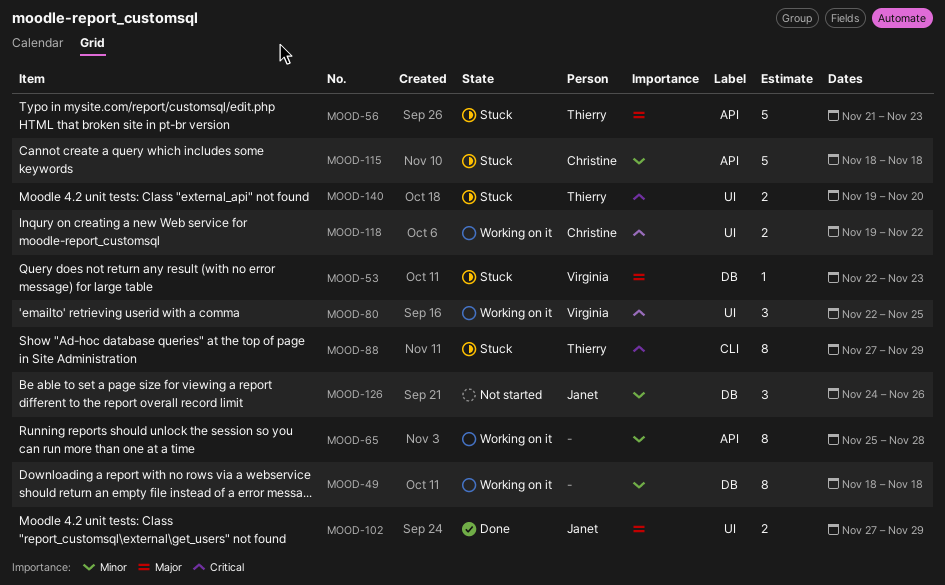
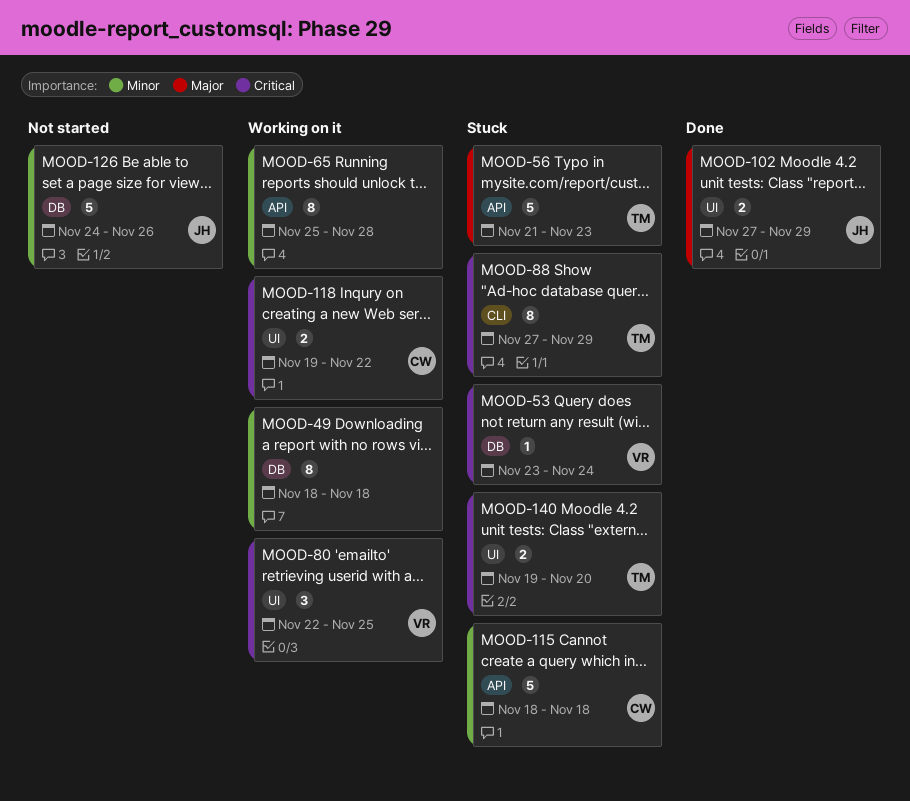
MOOD-53, priority: Major -> Critical
MOOD-53, start: Nov 22 -> Nov 23
MOOD-53, due: Nov 23 -> Nov 24
MOOD-126, estimate: 3 -> 5

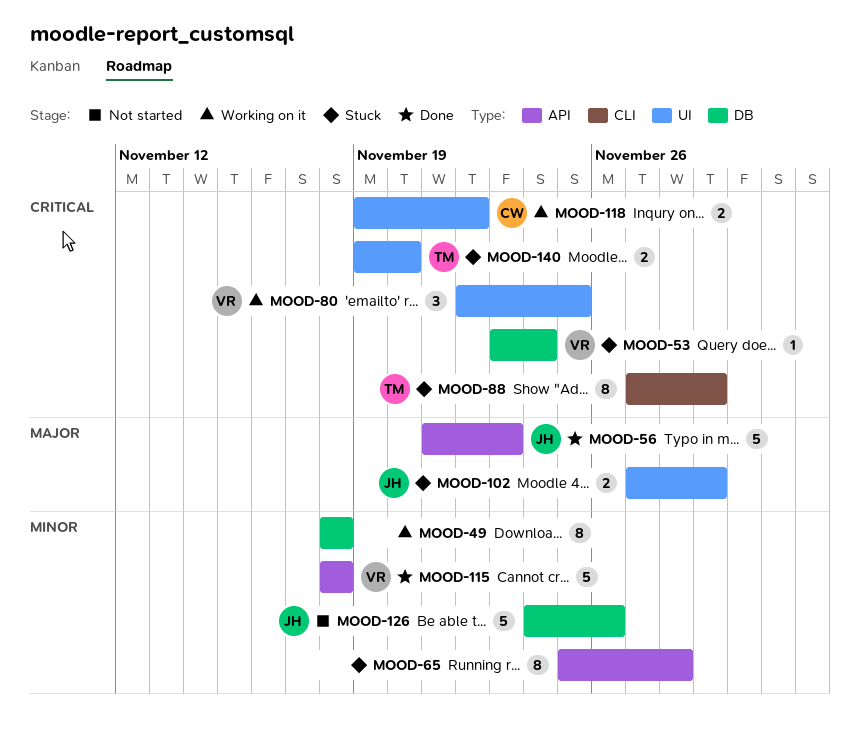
MOOD-56, status: Stuck -> Done
MOOD-56, owner: TM -> JH
MOOD-65, status: Working on it -> Stuck
MOOD-102, status: Done -> Stuck
MOOD-115, status: Stuck -> Done
MOOD-115, owner: CW -> VR

